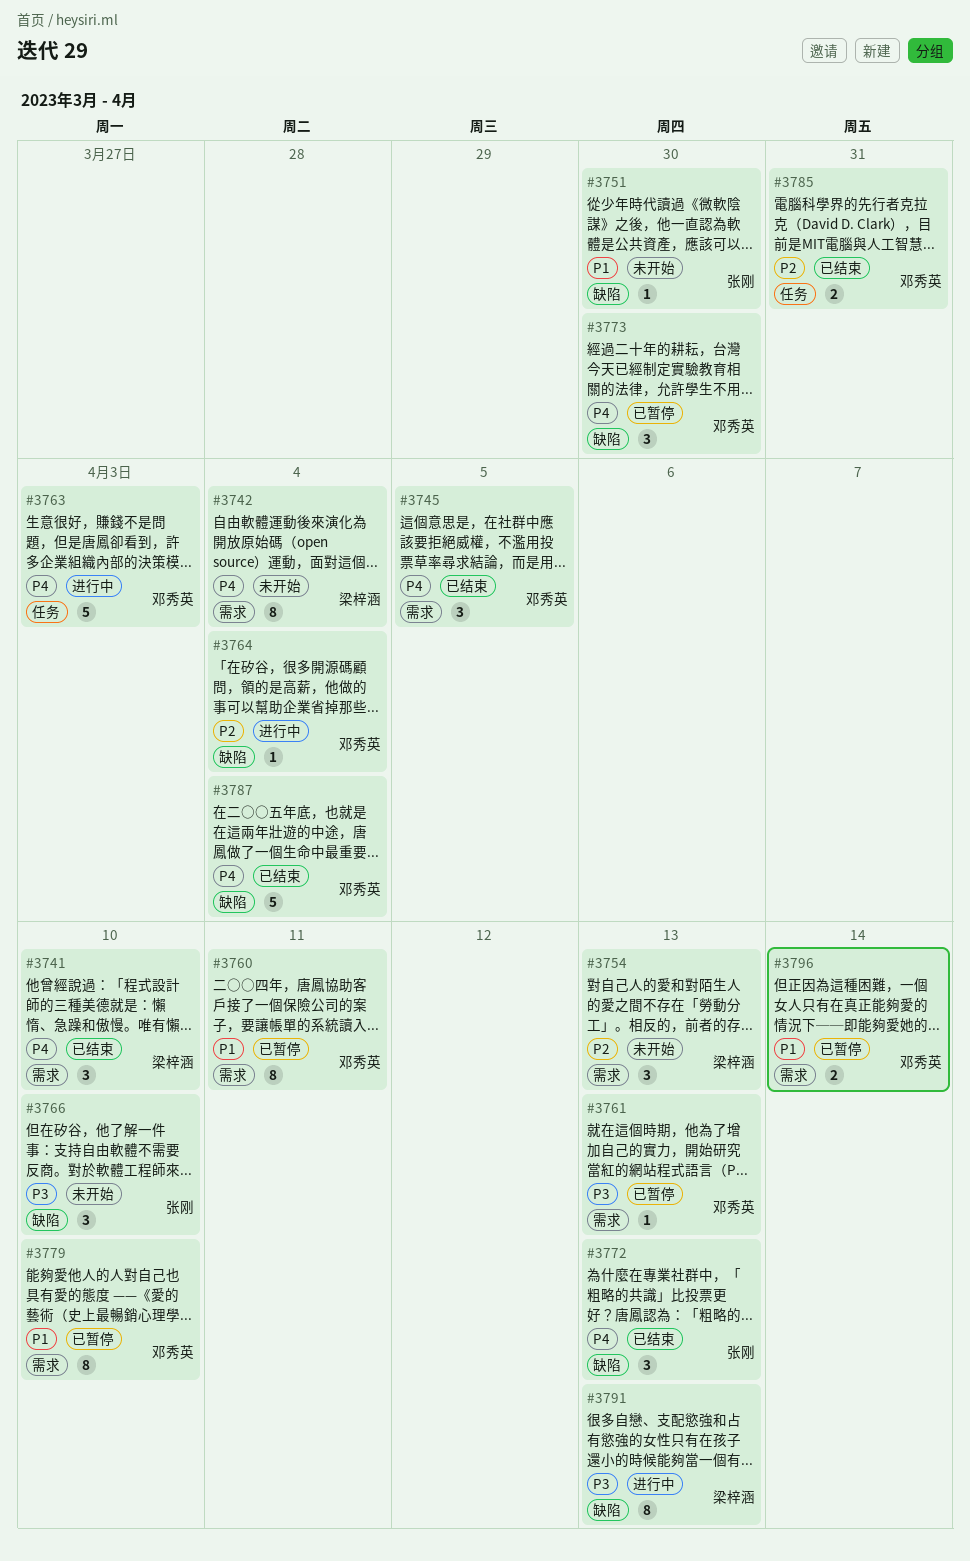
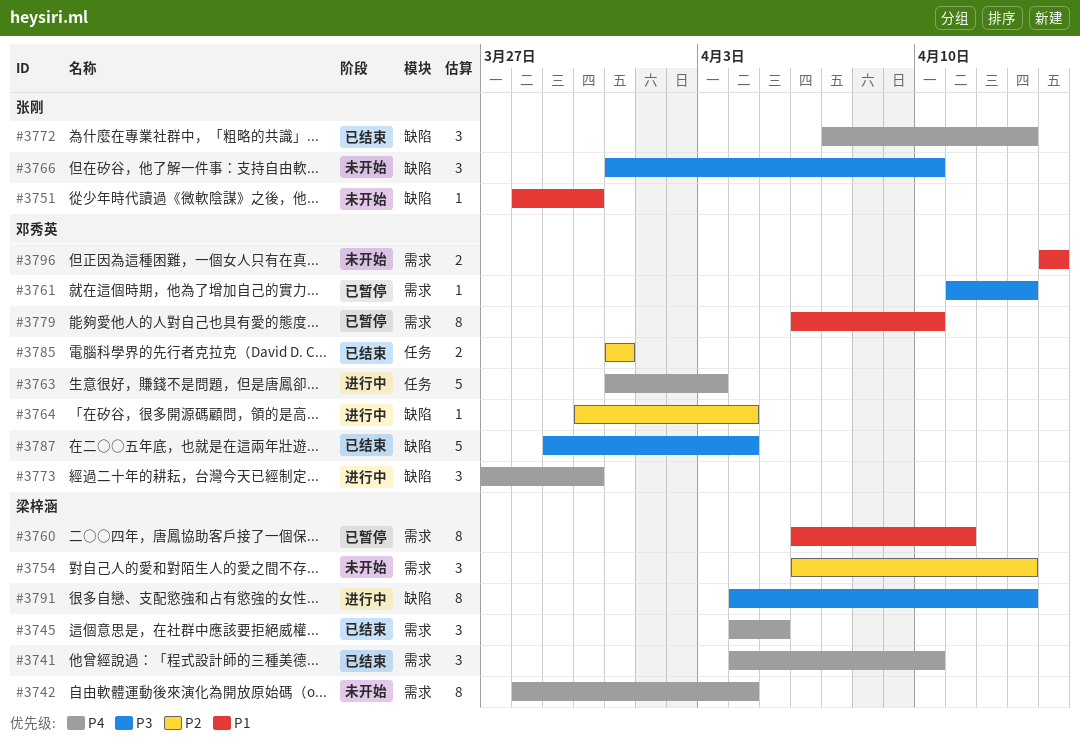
#3745, owner: 邓秀英 -> 梁梓涵
#3760, owner: 邓秀英 -> 梁梓涵
#3773, status: 已暂停 -> 进行中
#3787, priority: P4 -> P3
#3796, status: 已暂停 -> 未开始

